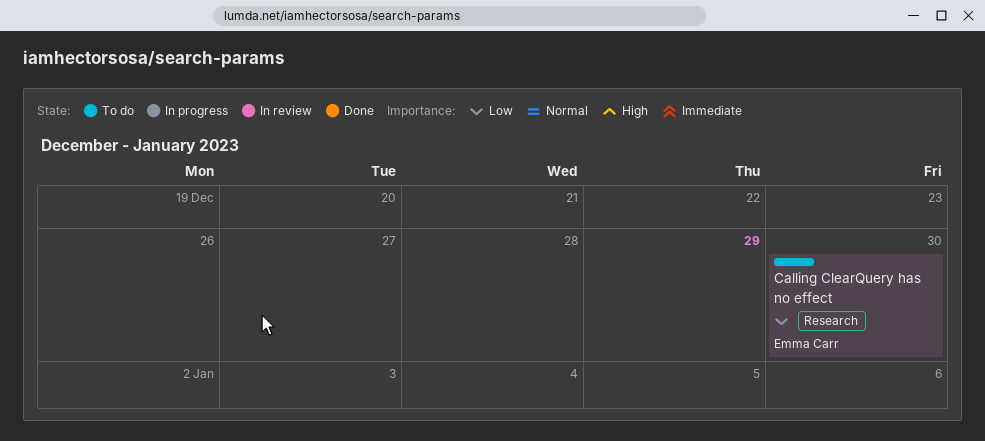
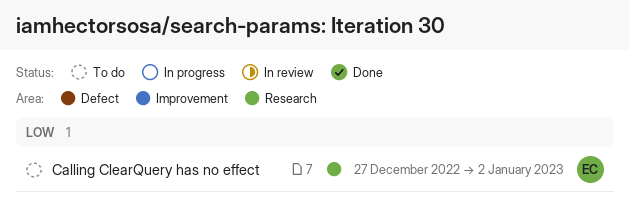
Calling ClearQuery has no effect, due: Dec 30 -> Jan 2

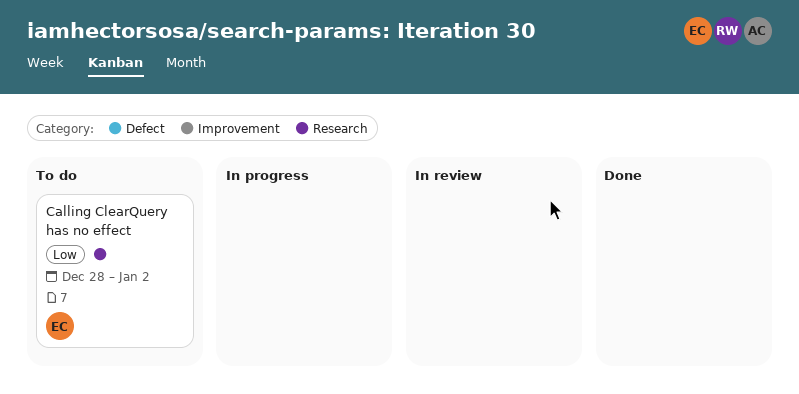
Calling ClearQuery has no effect, start: Dec 27 -> Dec 28

